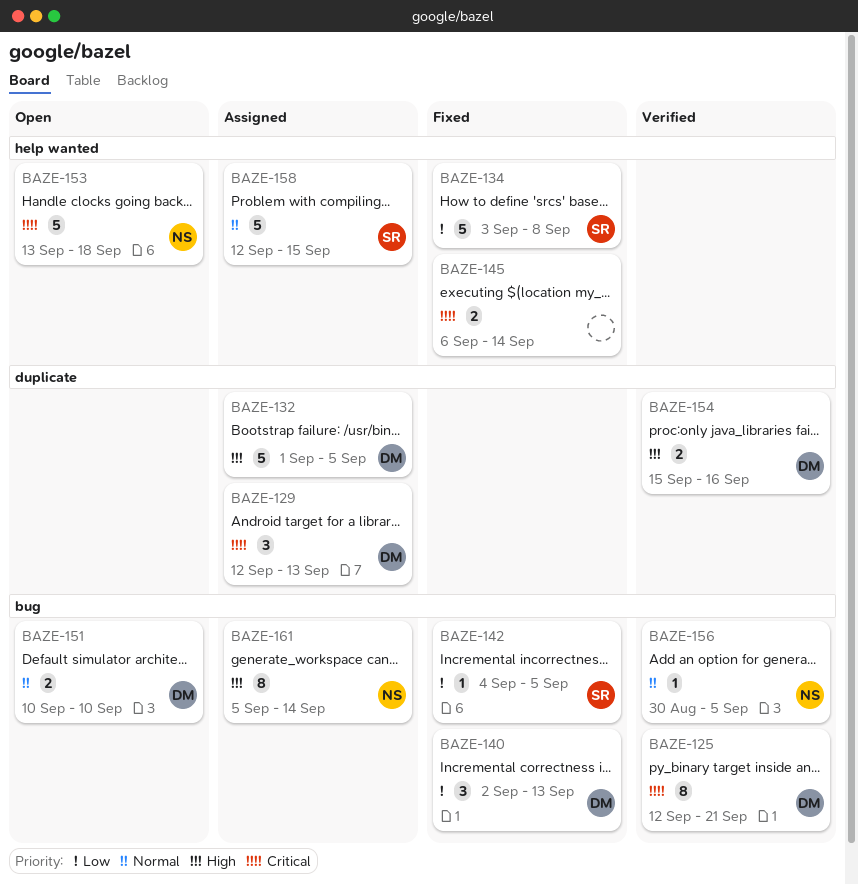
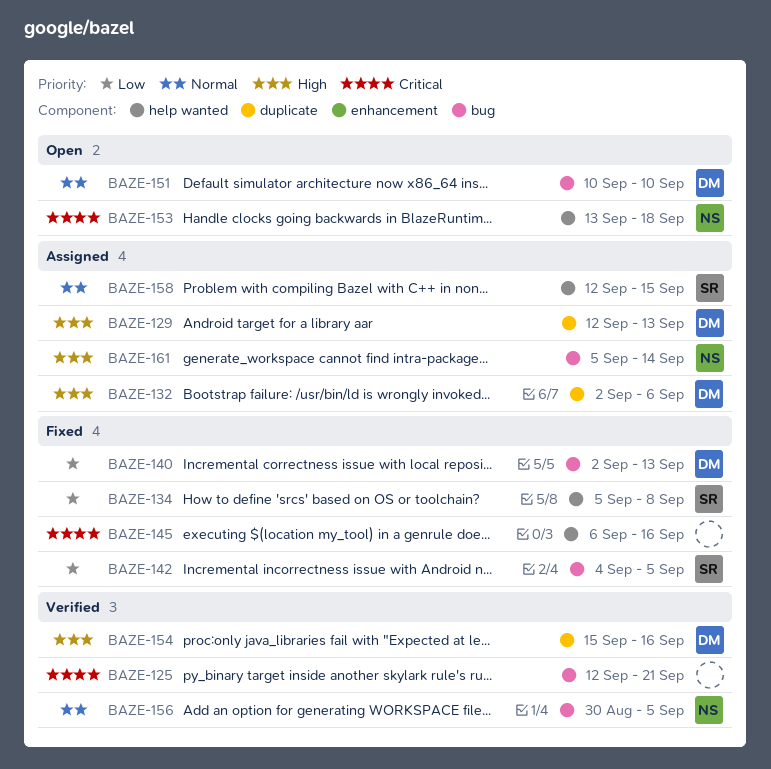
BAZE-125, owner: DM -> none
BAZE-129, priority: Critical -> High
BAZE-132, start: Sep 1 -> Sep 2
BAZE-132, due: Sep 5 -> Sep 6
BAZE-134, start: Sep 3 -> Sep 5
BAZE-145, due: Sep 14 -> Sep 16

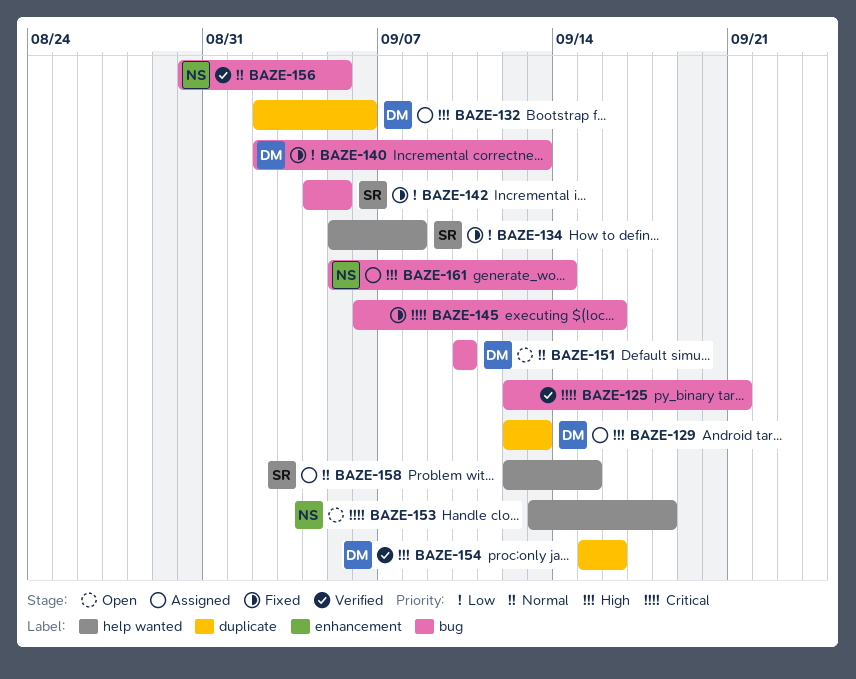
BAZE-145, label: help wanted -> bug

